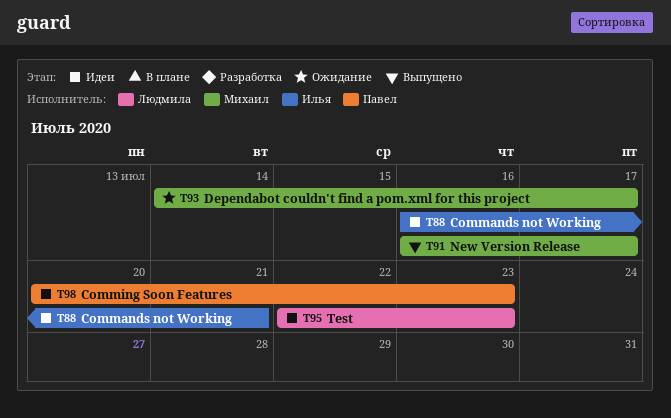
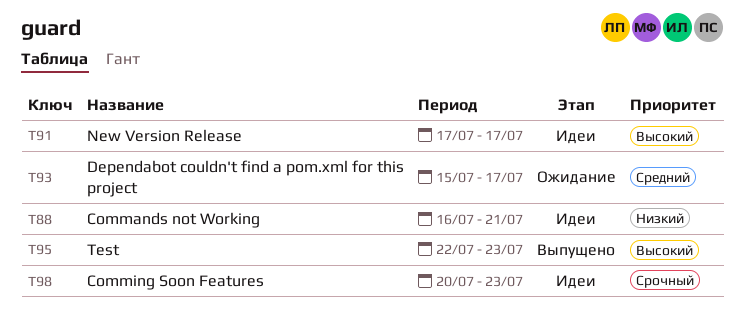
T91, status: Выпущено -> Идеи
T91, start: Jul 16 -> Jul 17
T93, start: Jul 14 -> Jul 15
T95, status: Идеи -> Выпущено

